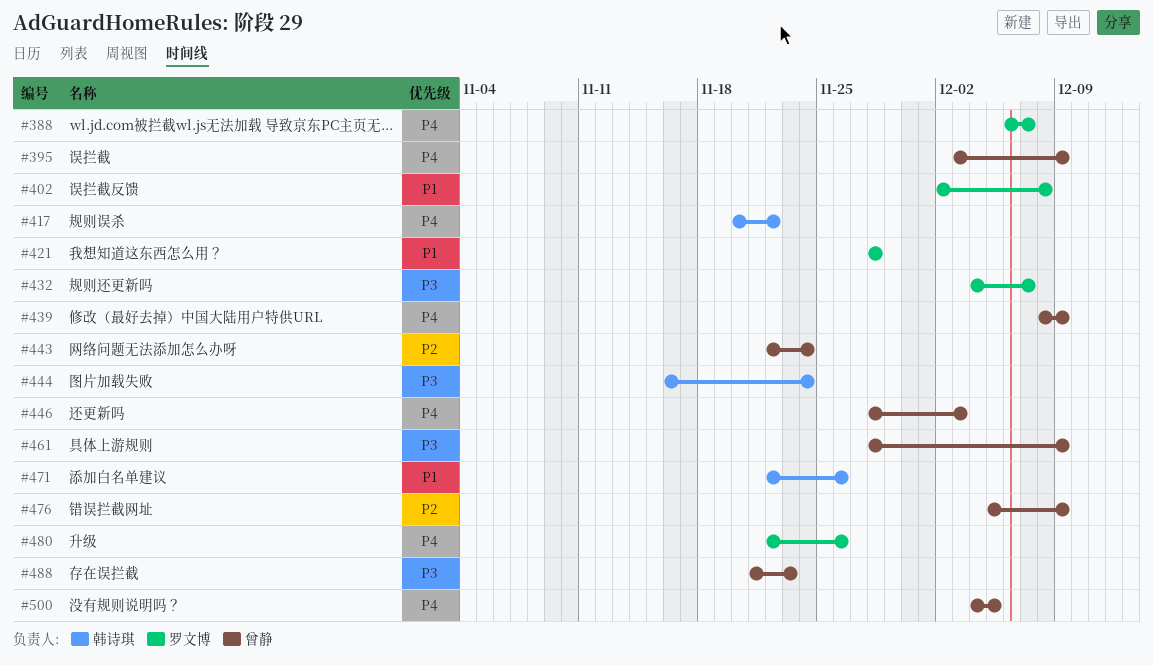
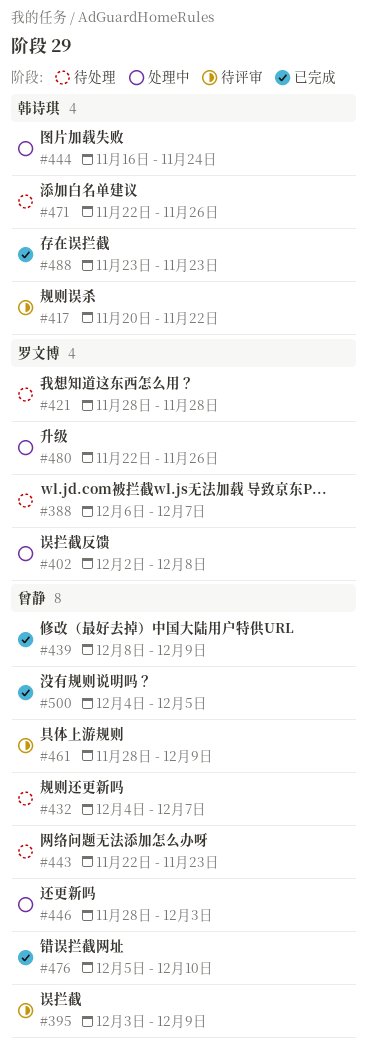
#432, owner: 罗文博 -> 曾静
#443, due: Nov 24 -> Nov 23
#476, due: Dec 9 -> Dec 10
#488, owner: 曾静 -> 韩诗琪
#488, start: Nov 21 -> Nov 23

